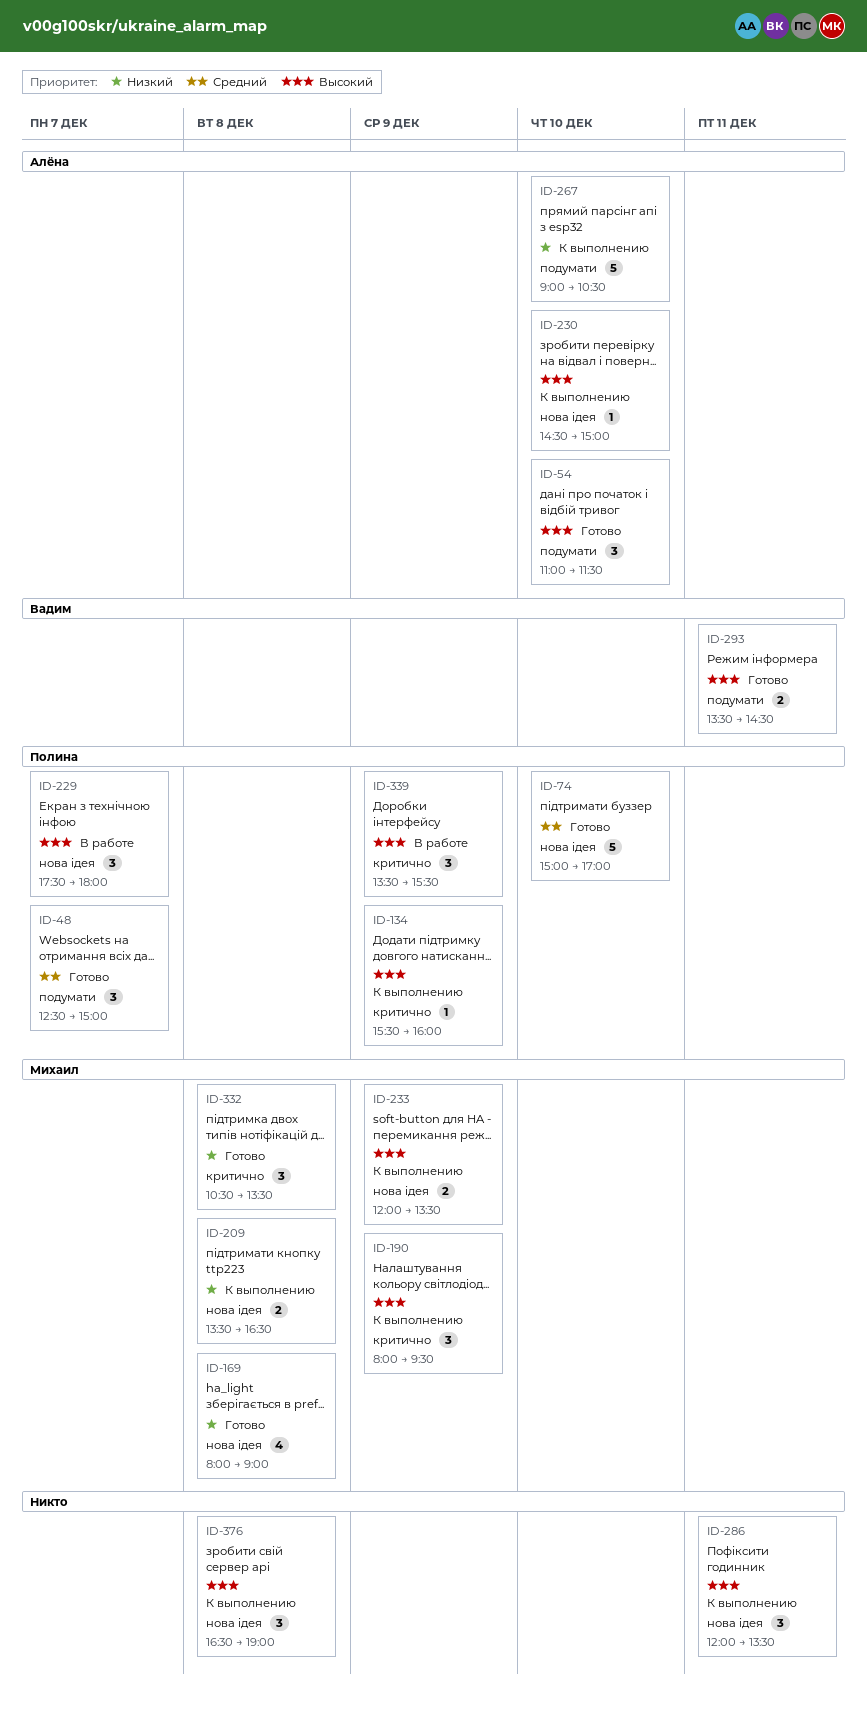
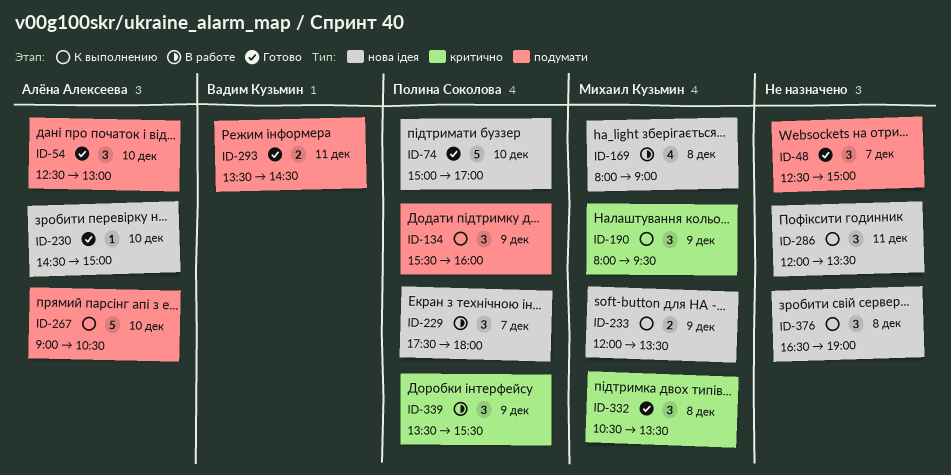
ID-48, owner: Полина Соколова -> none
ID-54, begins: 11:00 -> 12:30
ID-54, ends: 11:30 -> 13:00
ID-134, label: критично -> подумати
ID-134, estimate: 1 -> 3
ID-169, status: Готово -> В работе
ID-209: present -> none
ID-230, status: К выполнению -> Готово

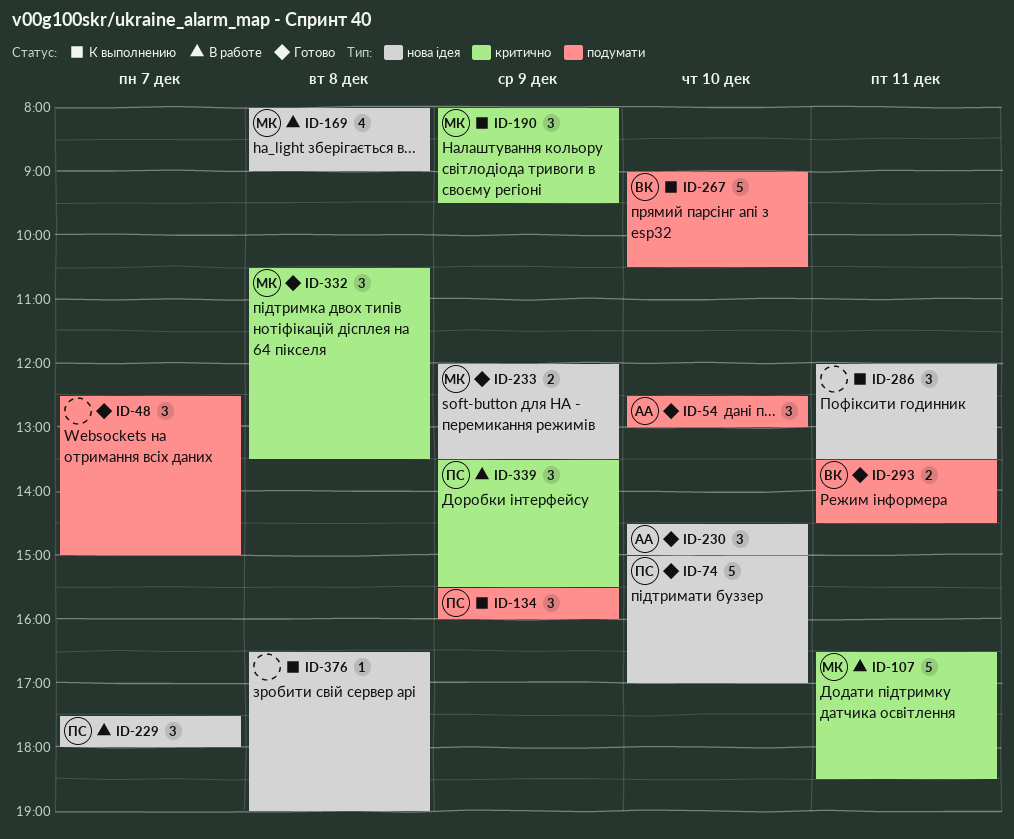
ID-107: none -> present
ID-230, estimate: 1 -> 3
ID-233, status: К выполнению -> Готово
ID-267, owner: Алёна Алексеева -> Вадим Кузьмин
ID-376, estimate: 3 -> 1

